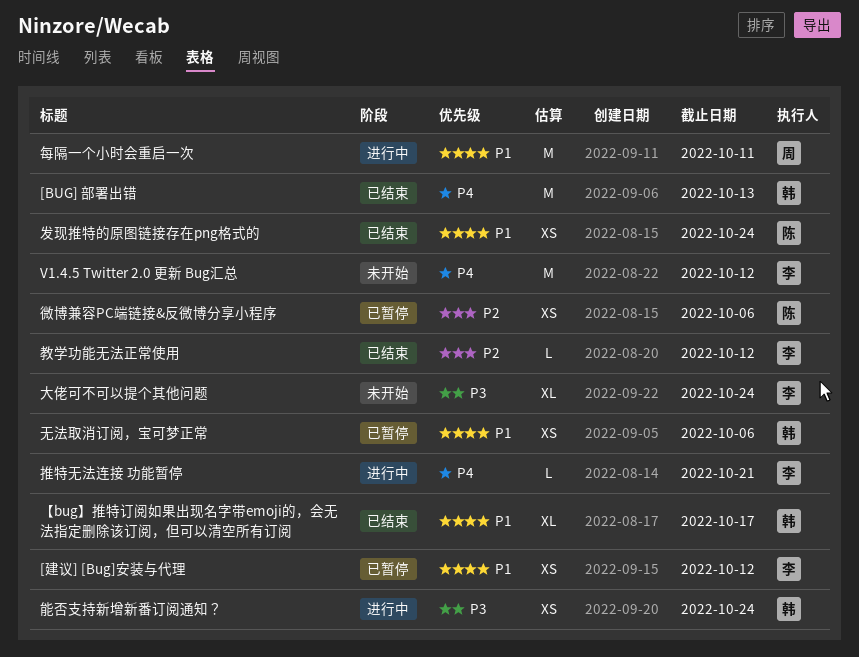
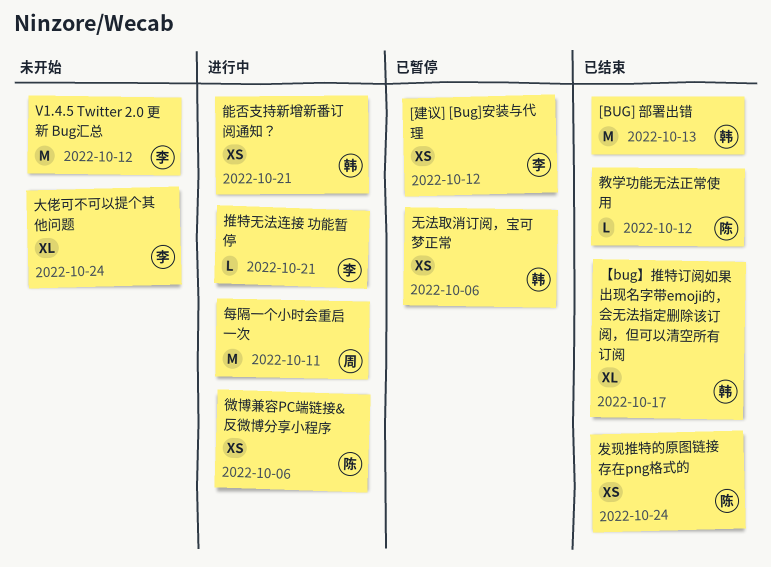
微博兼容PC端链接&反微博分享小程序, status: 已暂停 -> 进行中
教学功能无法正常使用, owner: 李 -> 陈
能否支持新增新番订阅通知？, due: Oct 24 -> Oct 21

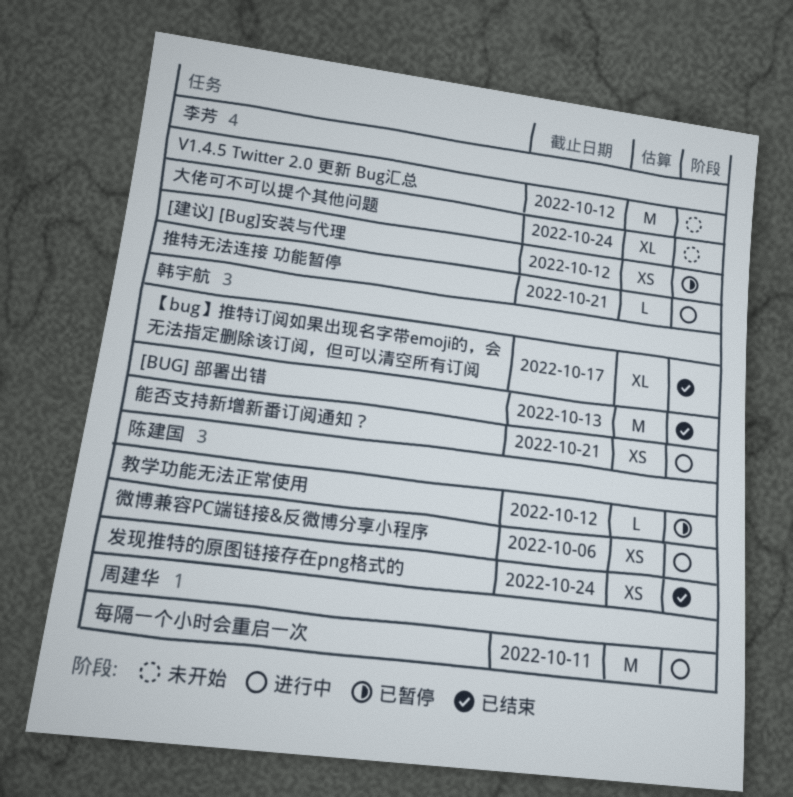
教学功能无法正常使用, status: 已结束 -> 已暂停
无法取消订阅，宝可梦正常: present -> none

